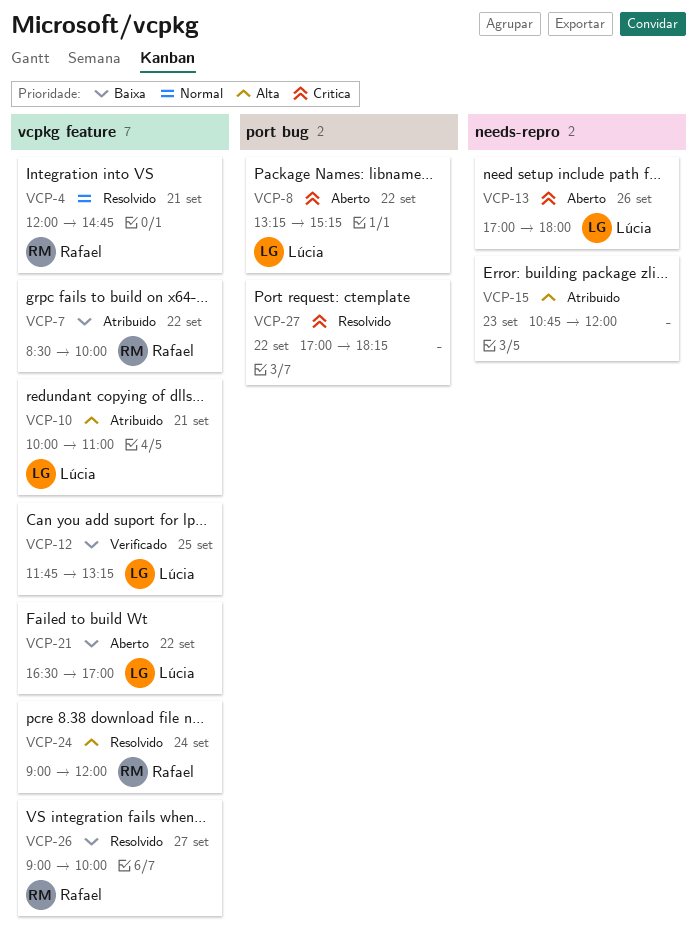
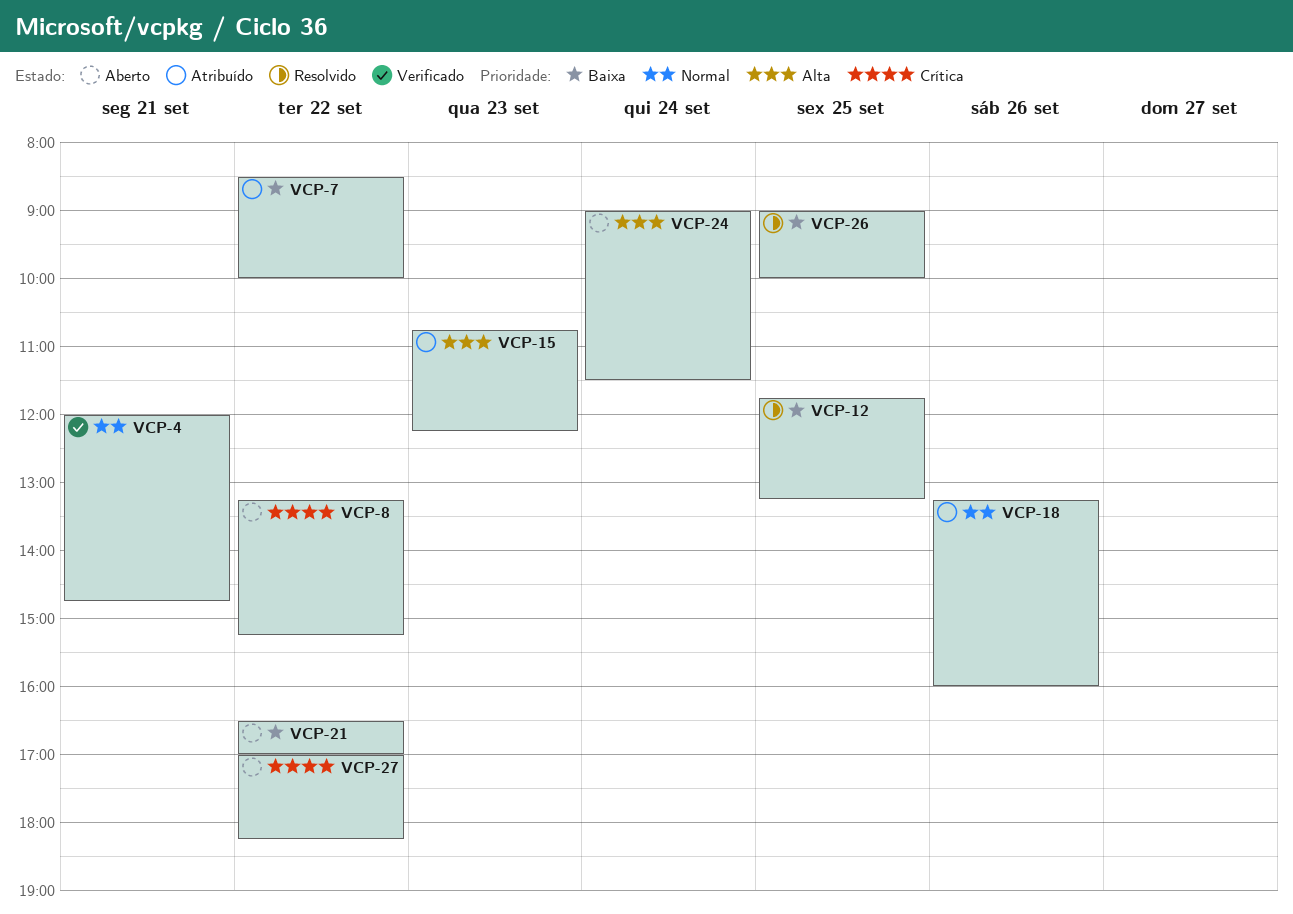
VCP-4, status: Resolvido -> Verificado
VCP-10: present -> none
VCP-12, status: Verificado -> Resolvido
VCP-13: present -> none
VCP-15, ends: 12:00 -> 12:15
VCP-18: none -> present
VCP-24, status: Resolvido -> Aberto
VCP-24, ends: 12:00 -> 11:30
VCP-26, day: Sep 27 -> Sep 25
VCP-27, status: Resolvido -> Aberto

